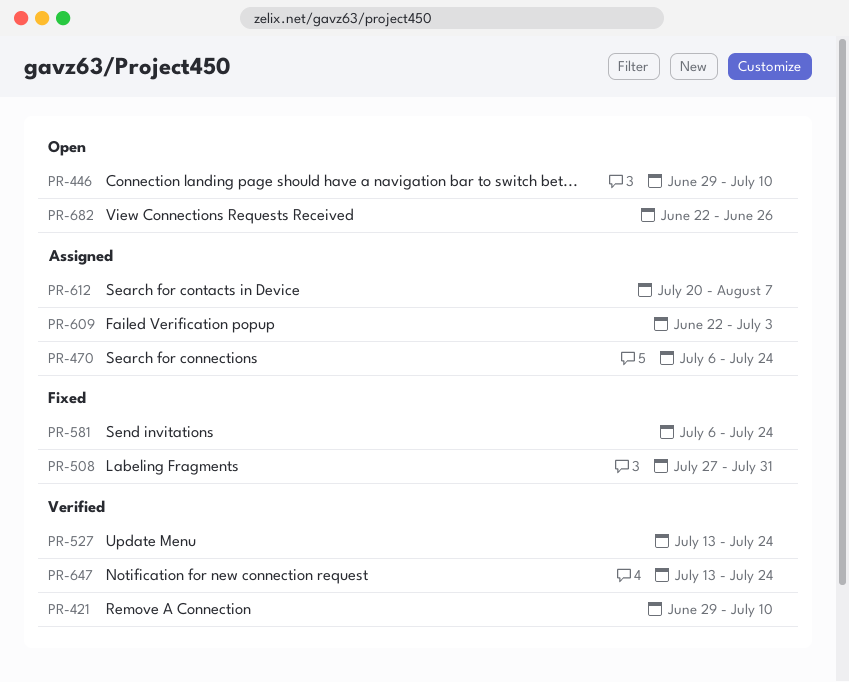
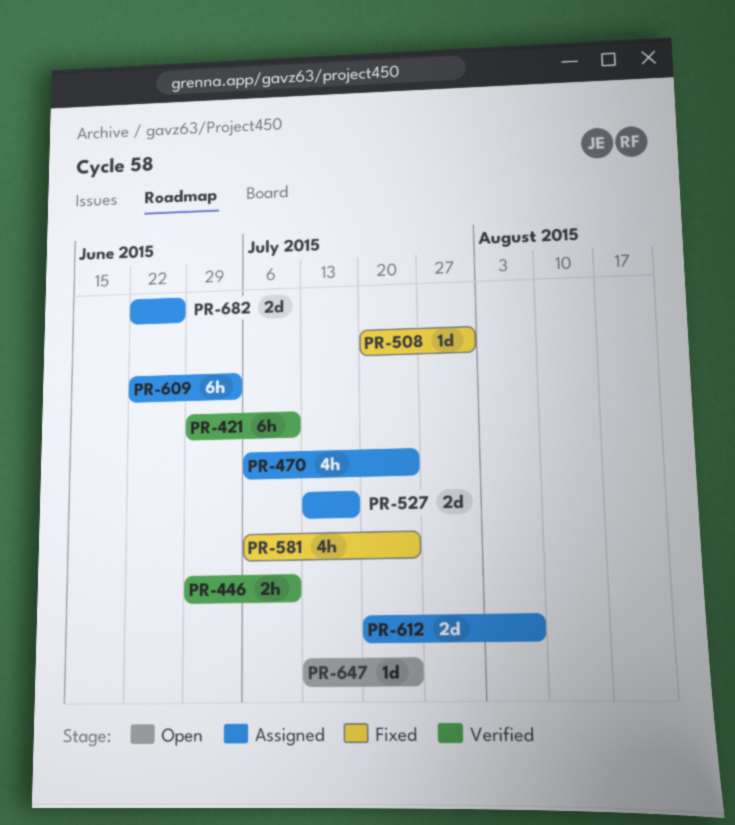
PR-446, status: Open -> Verified
PR-508, start: Jul 27 -> Jul 20
PR-527, status: Verified -> Assigned
PR-527, due: Jul 24 -> Jul 17
PR-647, status: Verified -> Open
PR-682, status: Open -> Assigned

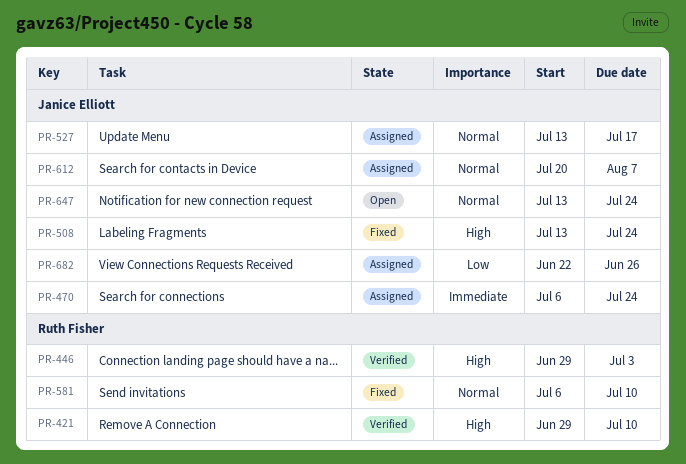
PR-446, due: Jul 10 -> Jul 3
PR-508, start: Jul 20 -> Jul 13
PR-508, due: Jul 31 -> Jul 24
PR-581, due: Jul 24 -> Jul 10
PR-609: present -> none

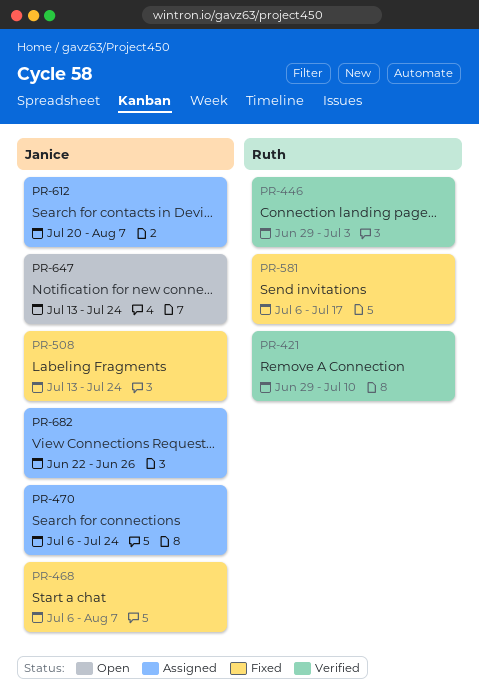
PR-468: none -> present
PR-527: present -> none
PR-581, due: Jul 10 -> Jul 17

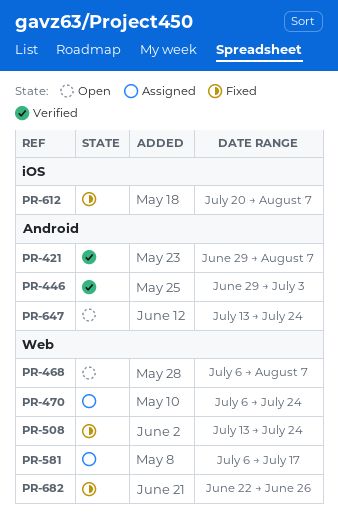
PR-421, due: Jul 10 -> Aug 7
PR-468, status: Fixed -> Open
PR-581, status: Fixed -> Assigned
PR-612, status: Assigned -> Fixed
PR-682, status: Assigned -> Fixed

